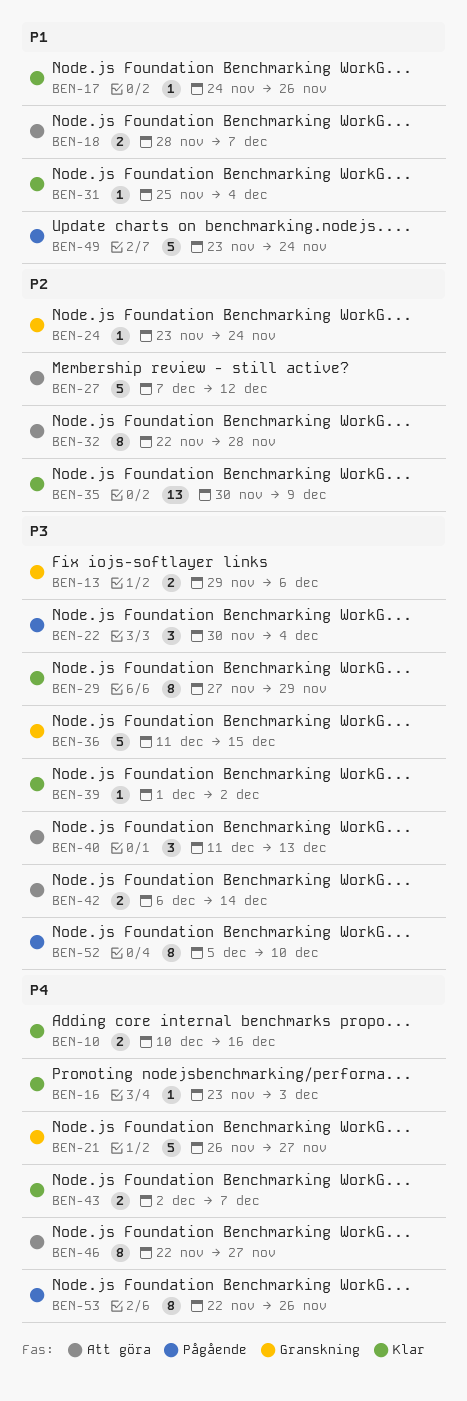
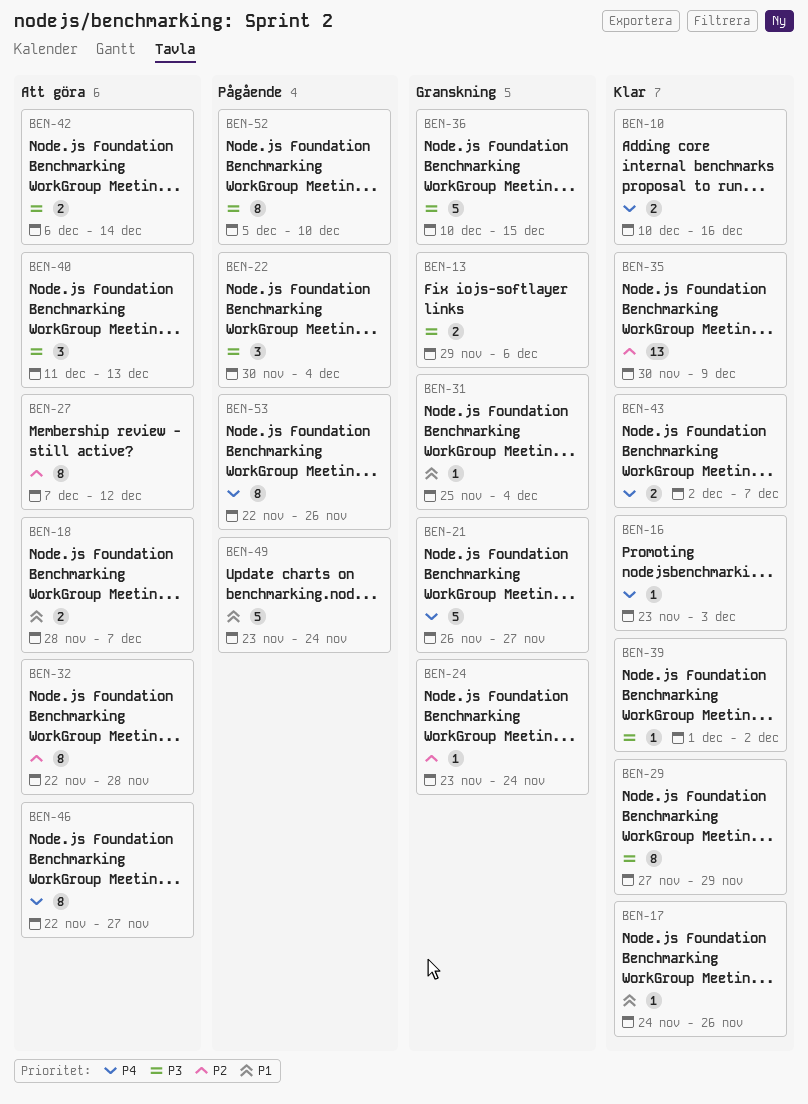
BEN-27, estimate: 5 -> 8
BEN-31, status: Klar -> Granskning
BEN-36, start: Dec 11 -> Dec 10

